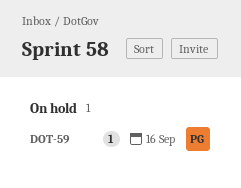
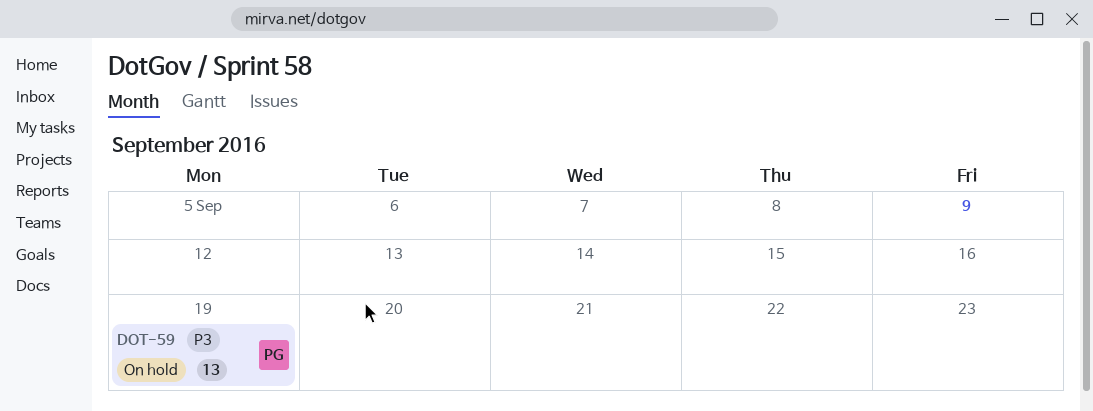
DOT-59, estimate: 1 -> 13
DOT-59, due: Sep 16 -> Sep 19

